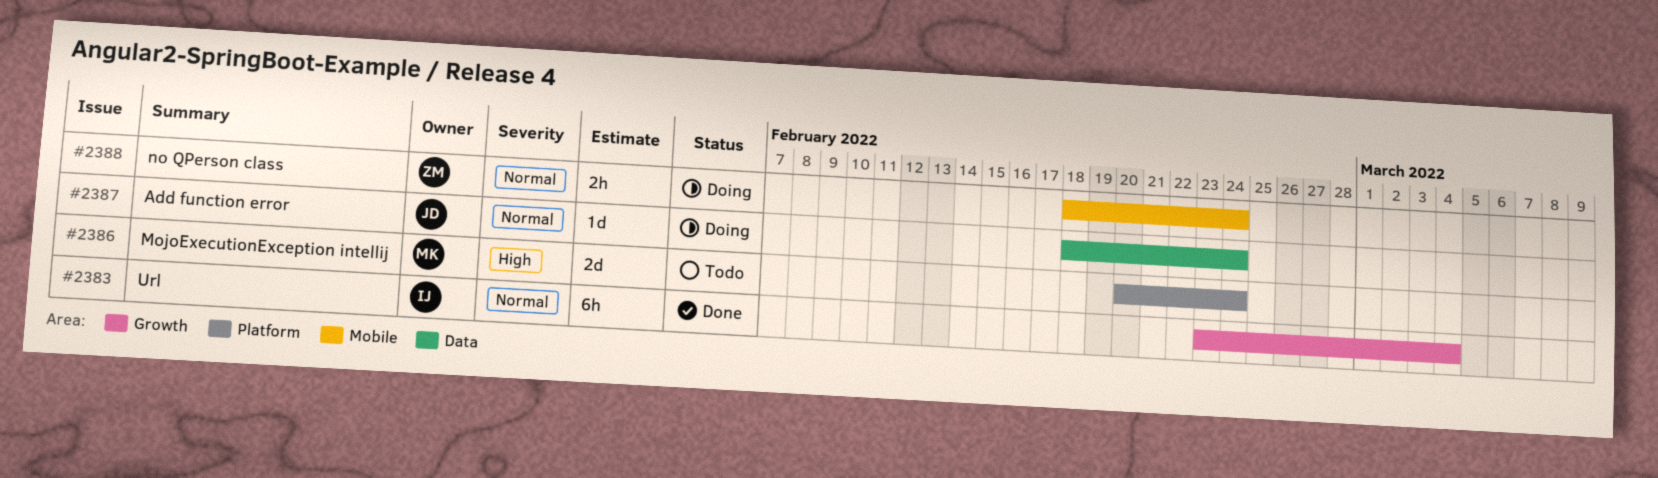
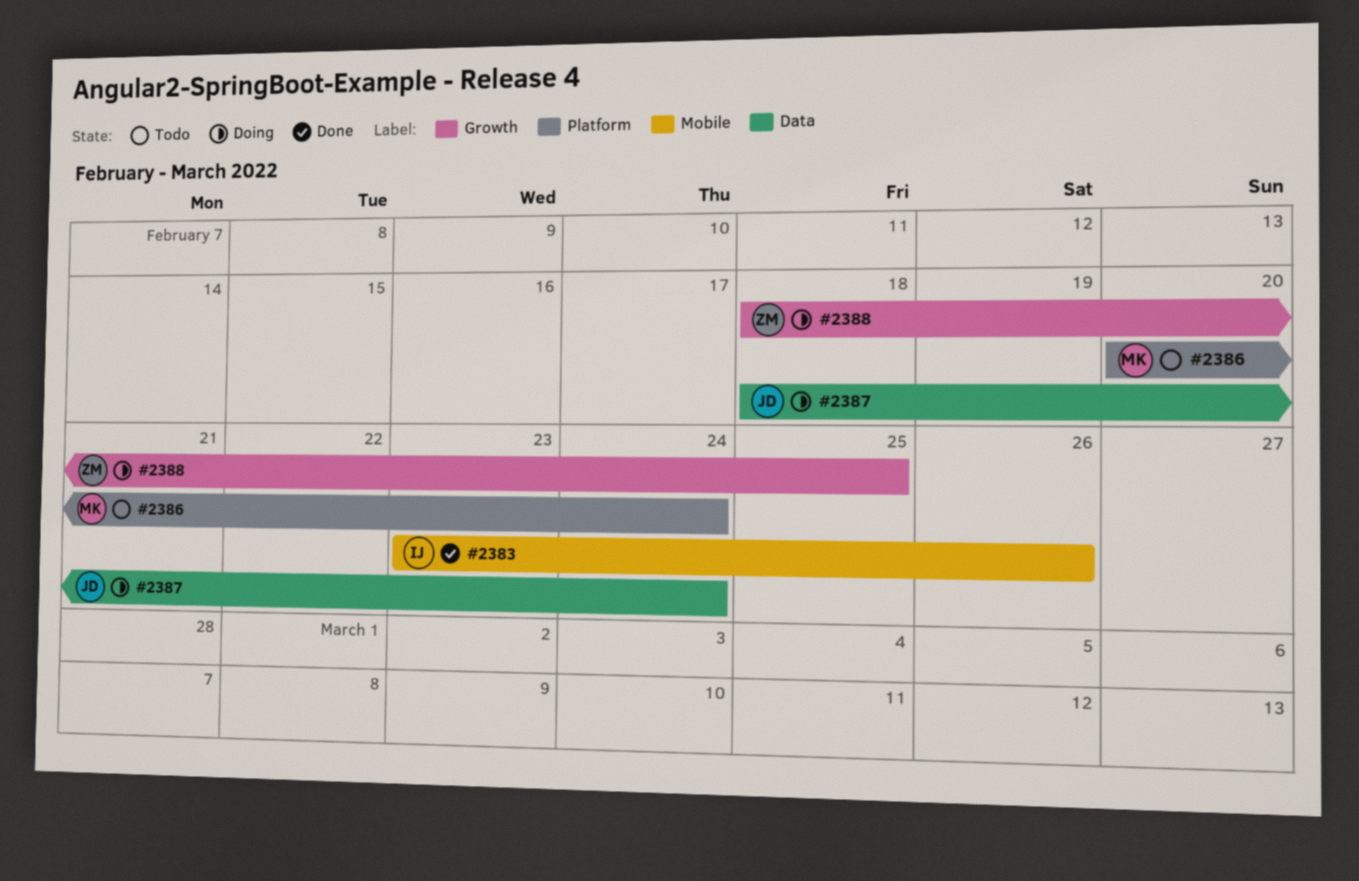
#2383, label: Growth -> Mobile
#2383, due: Mar 4 -> Feb 26
#2388, label: Mobile -> Growth
#2388, due: Feb 24 -> Feb 25

